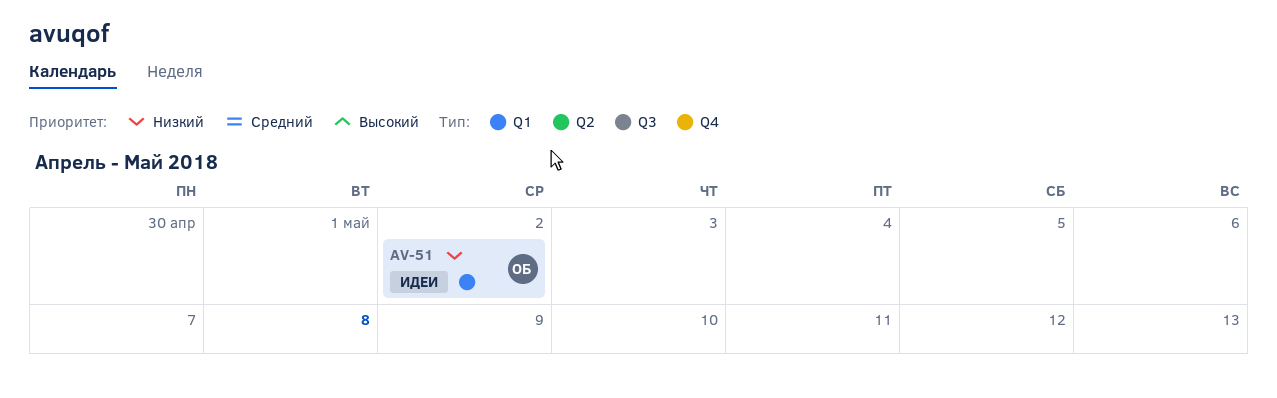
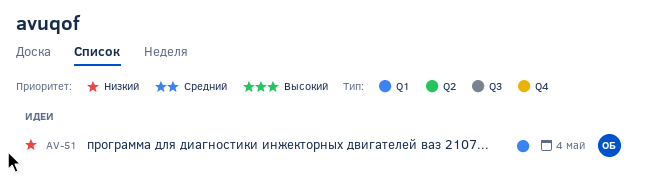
AV-51, due: May 2 -> May 4

